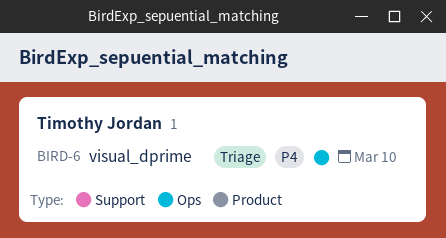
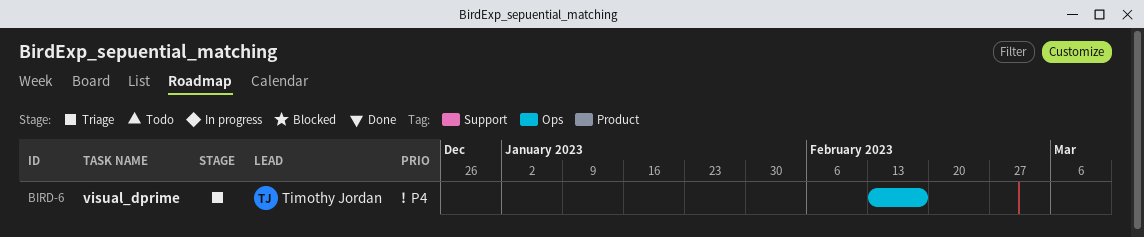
BIRD-6, due: Mar 10 -> Feb 17

